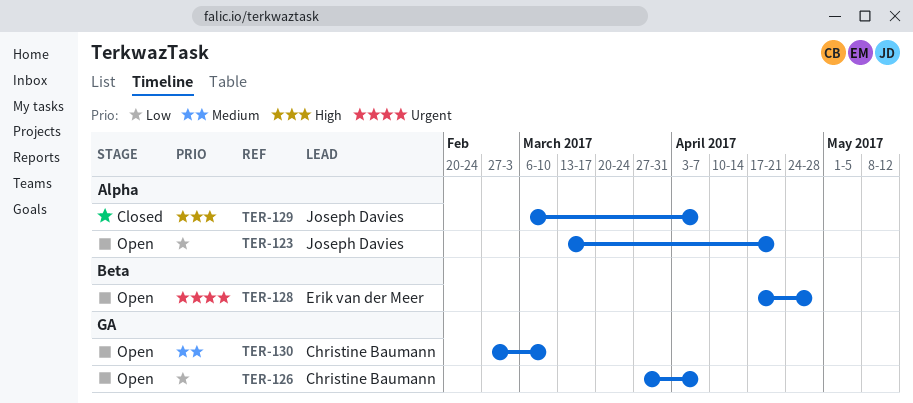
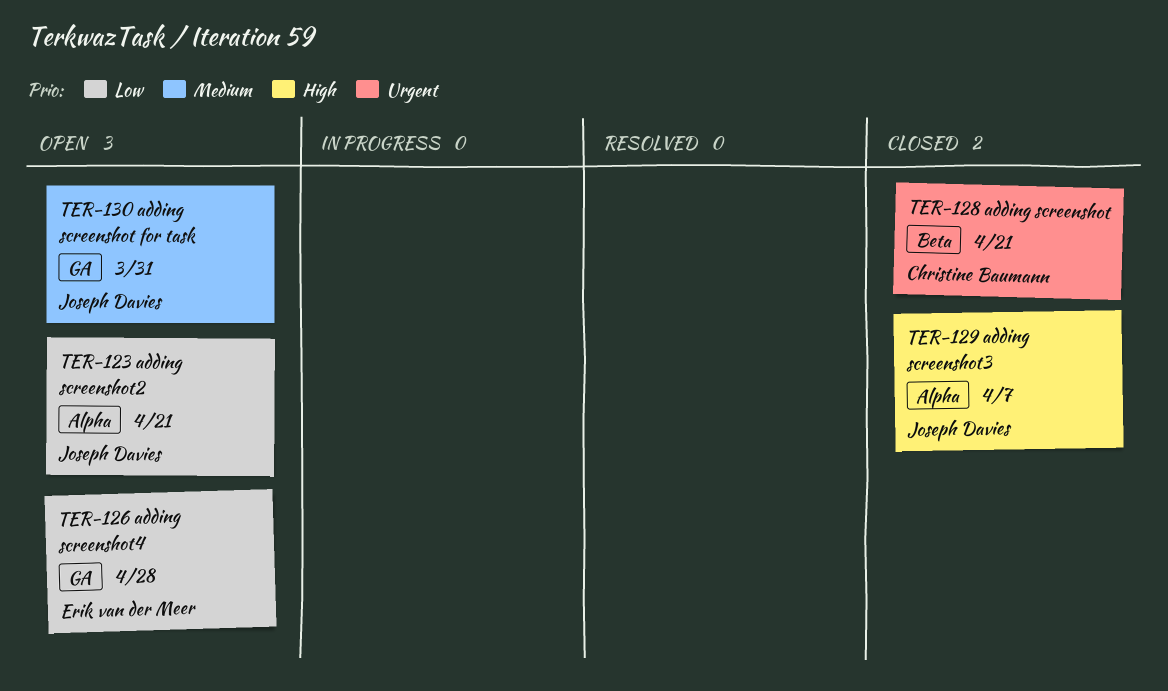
TER-126, owner: Christine Baumann -> Erik van der Meer
TER-126, due: Apr 7 -> Apr 28
TER-128, status: Open -> Closed
TER-128, owner: Erik van der Meer -> Christine Baumann
TER-128, due: Apr 28 -> Apr 21
TER-130, owner: Christine Baumann -> Joseph Davies
TER-130, due: Mar 10 -> Mar 31

